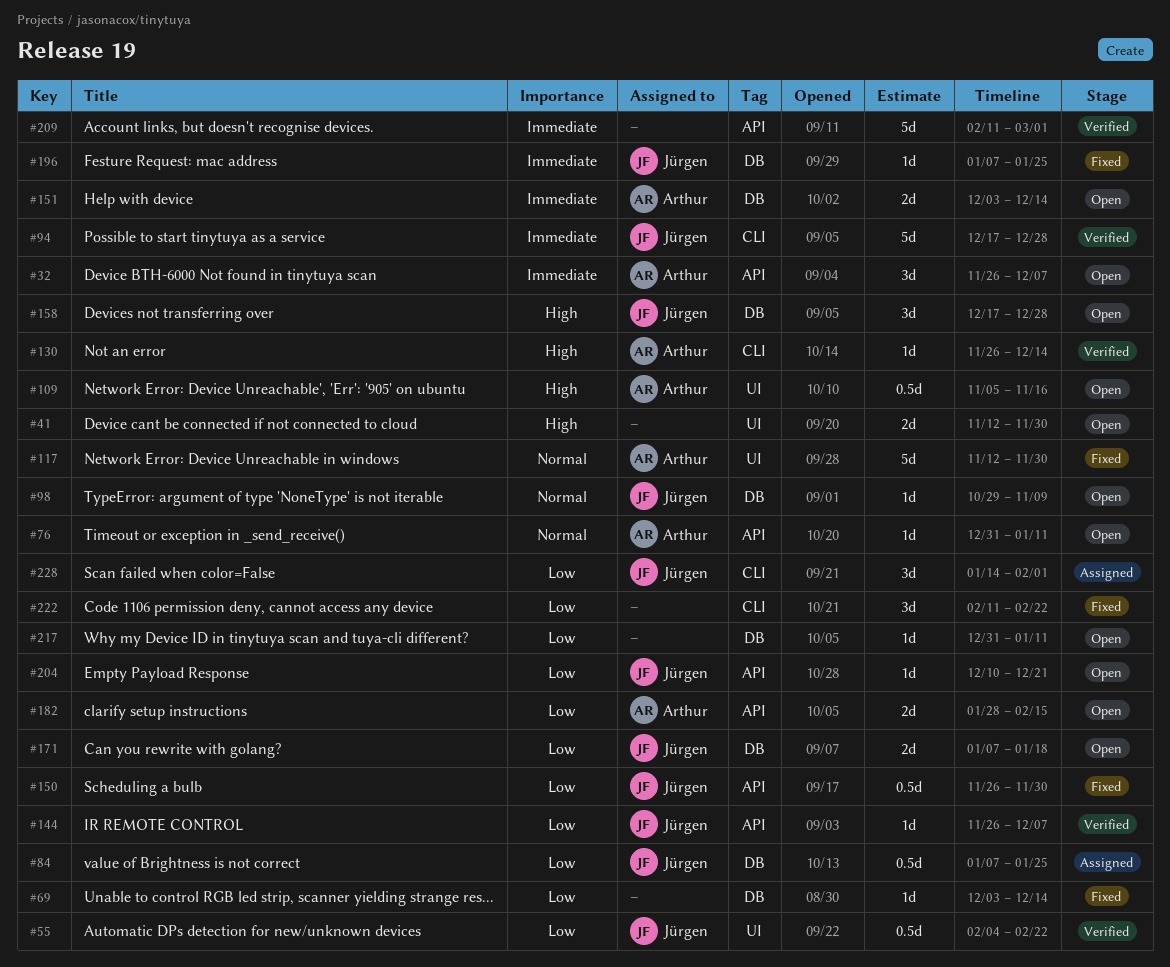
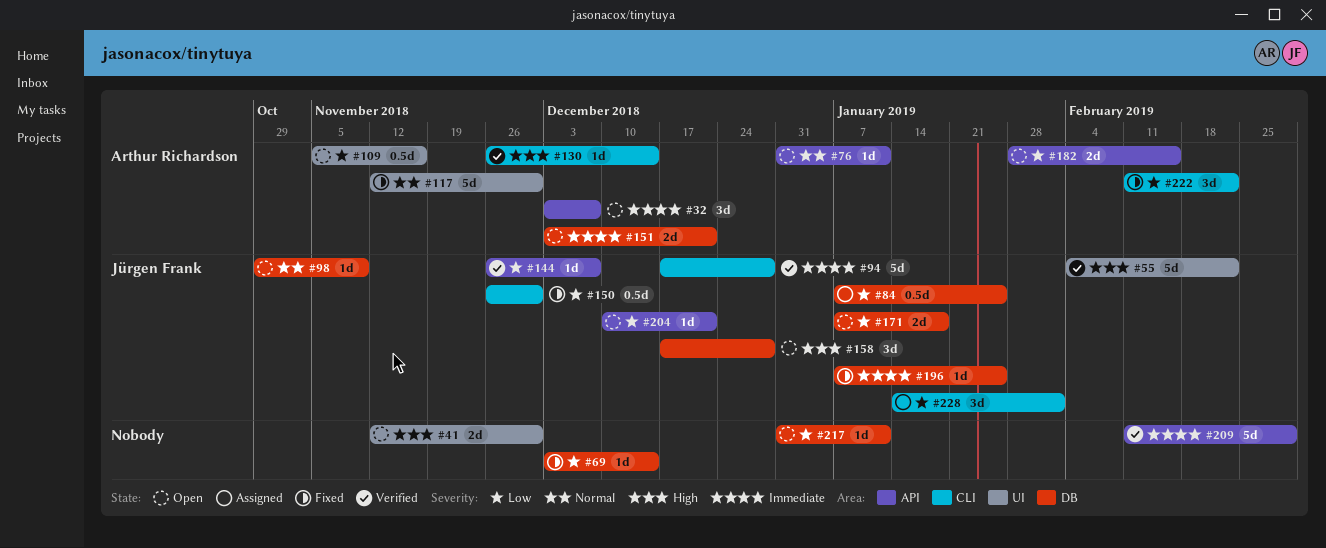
#32, start: Nov 26 -> Dec 3
#55, priority: Low -> High
#55, estimate: 0.5d -> 5d
#109, priority: High -> Low
#150, label: API -> CLI
#151, due: Dec 14 -> Dec 21
#222, owner: none -> Arthur Richardson

